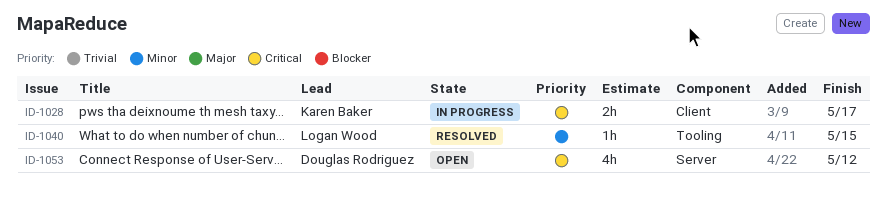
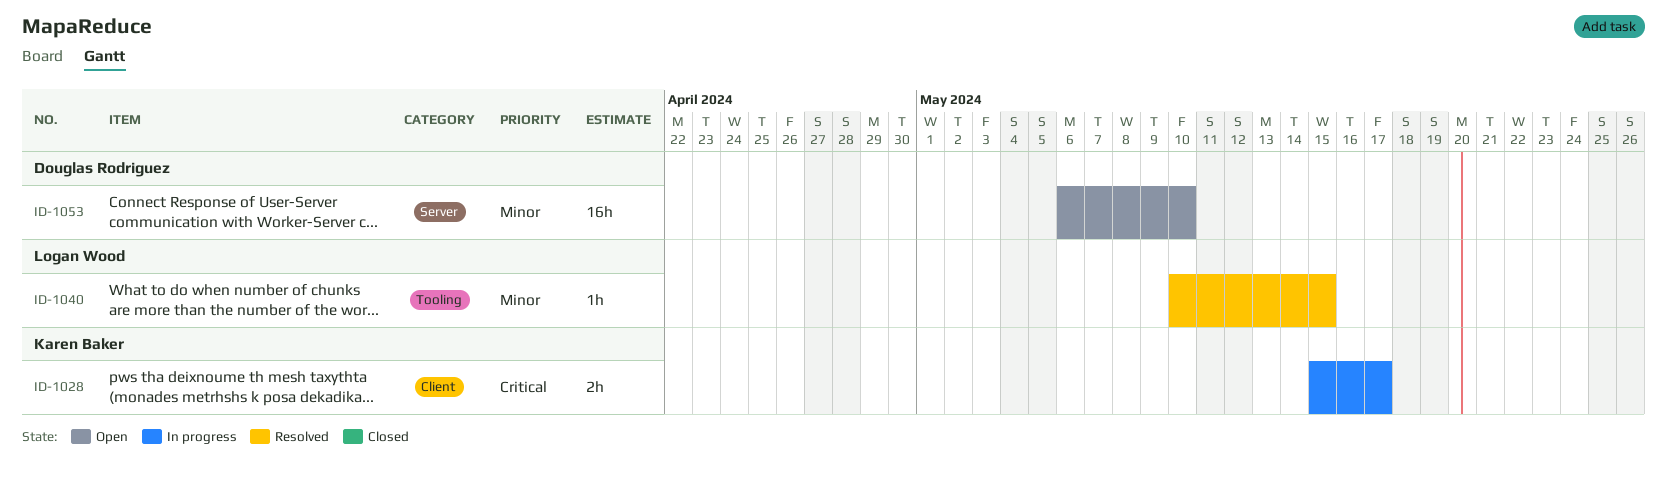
ID-1053, priority: Critical -> Minor
ID-1053, estimate: 4h -> 16h
ID-1053, due: May 12 -> May 10

